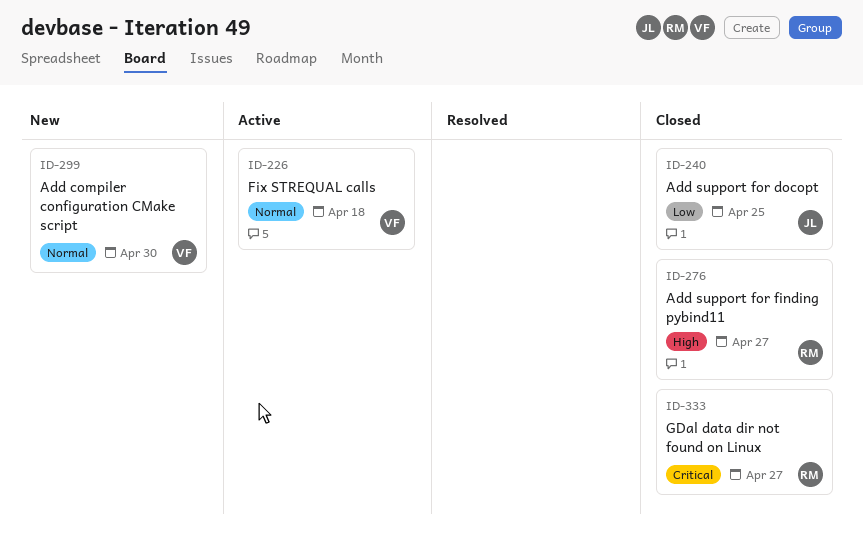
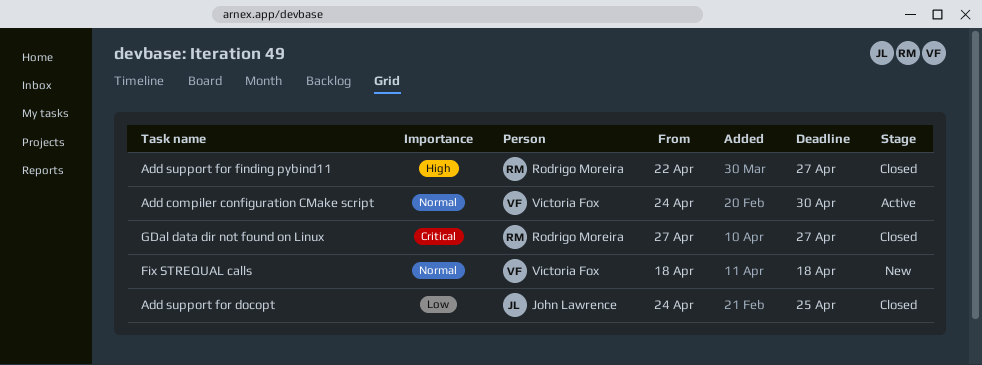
Add compiler configuration CMake script, status: New -> Active
Fix STREQUAL calls, status: Active -> New

